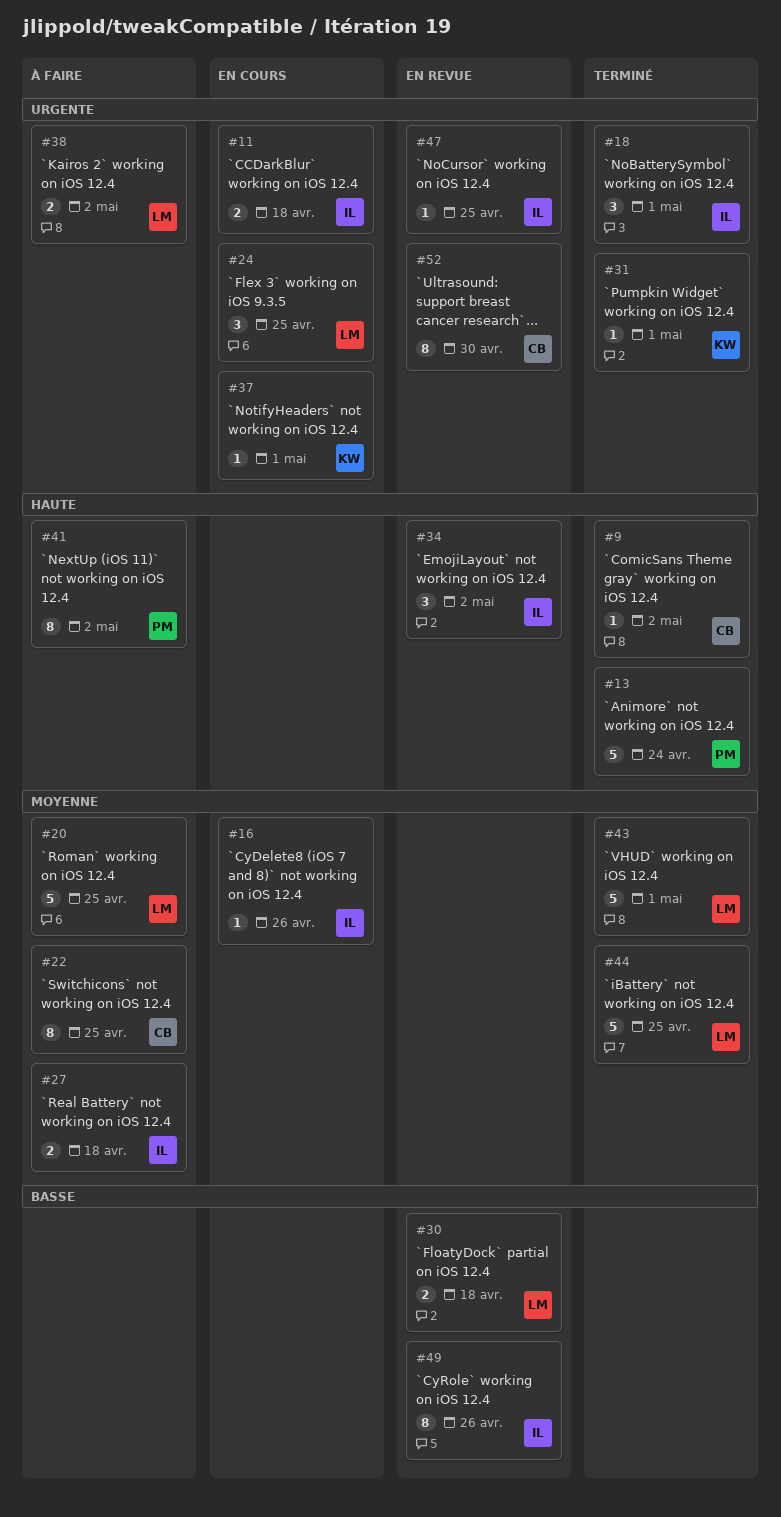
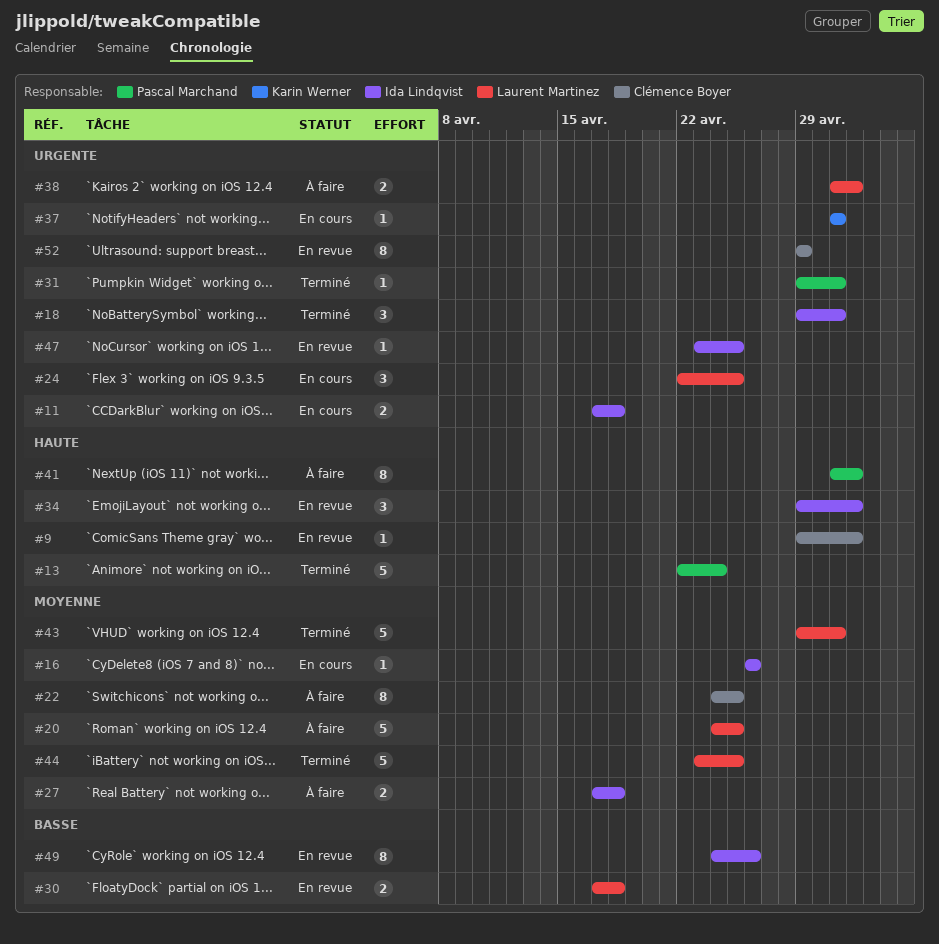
#9, status: Terminé -> En revue
#31, owner: Karin Werner -> Pascal Marchand
#52, due: Apr 30 -> Apr 29

